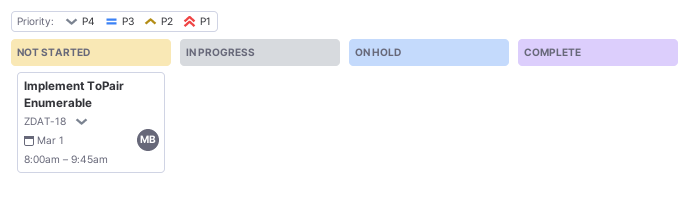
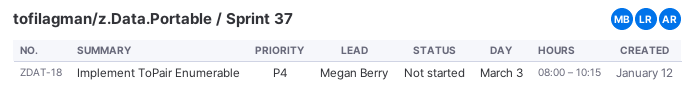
ZDAT-18, day: Mar 1 -> Mar 3
ZDAT-18, ends: 09:45 -> 10:15

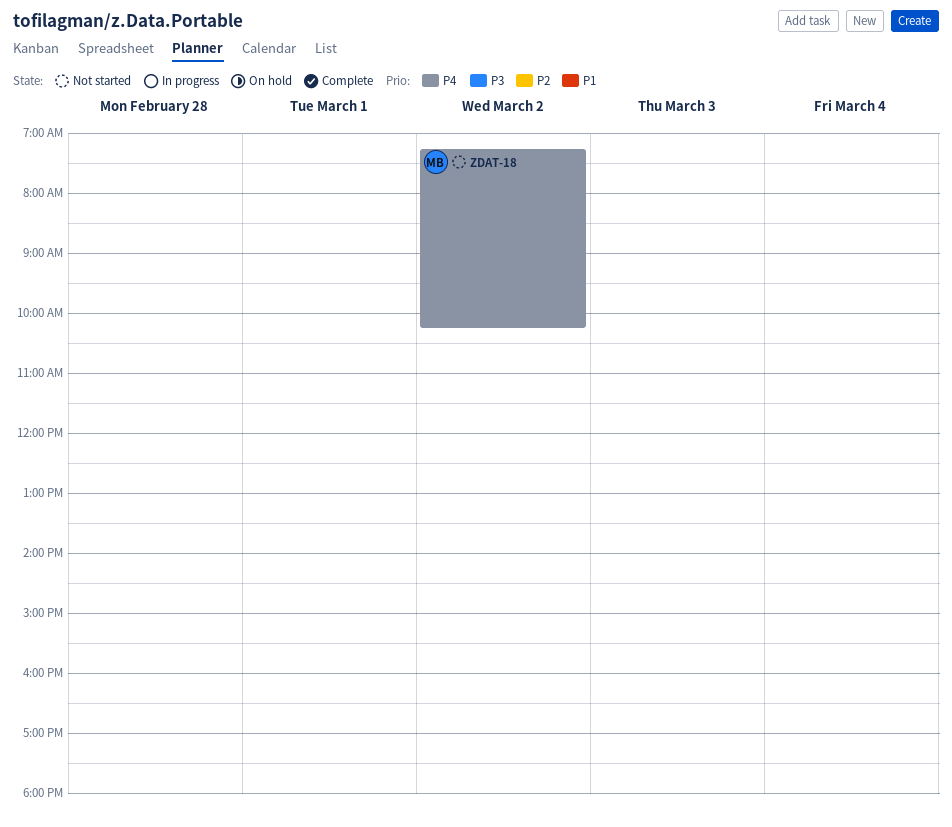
ZDAT-18, day: Mar 3 -> Mar 2
ZDAT-18, begins: 08:00 -> 07:15

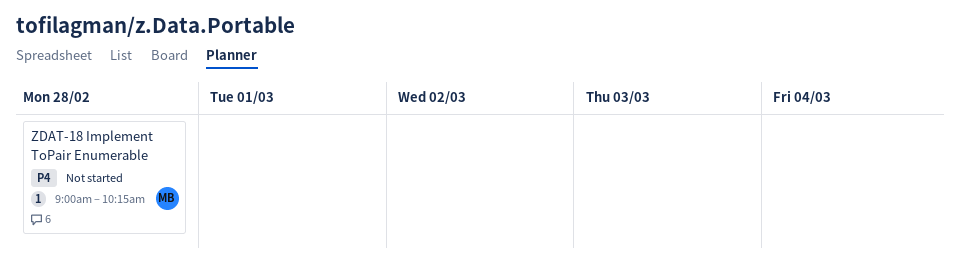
ZDAT-18, day: Mar 2 -> Feb 28
ZDAT-18, begins: 07:15 -> 09:00

